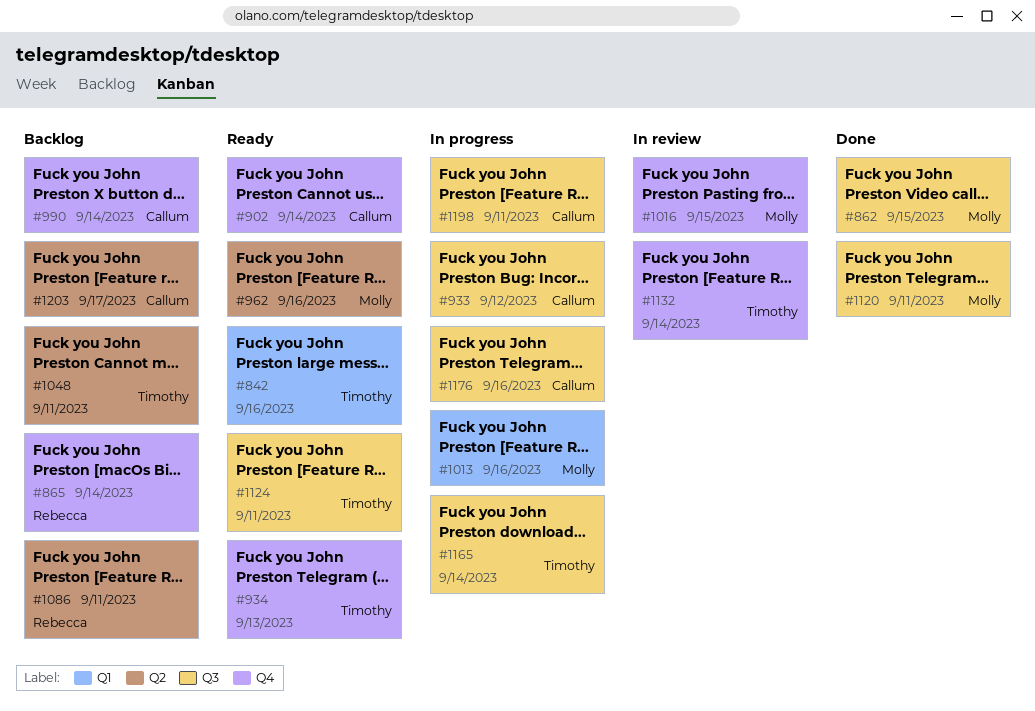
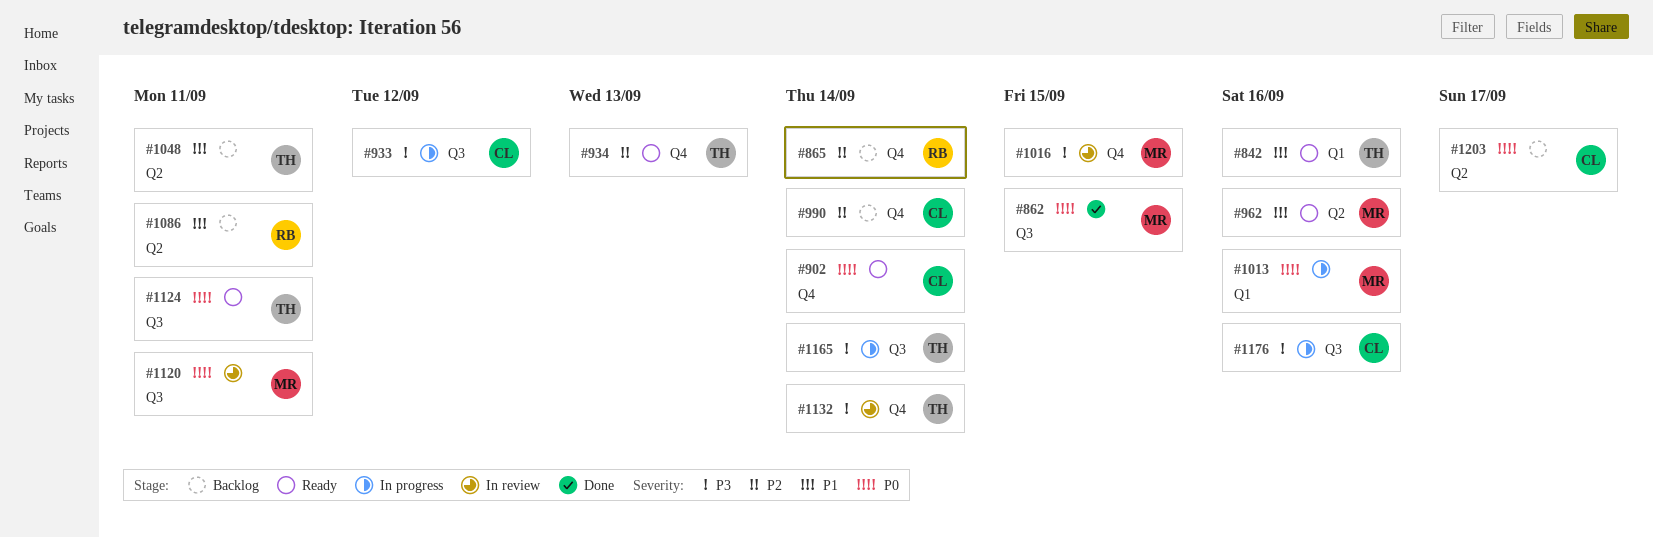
#1120, status: Done -> In review
#1198: present -> none

